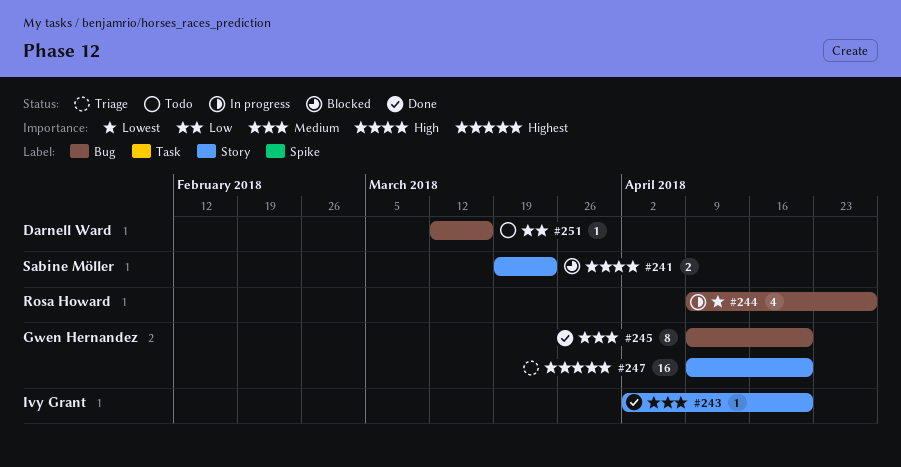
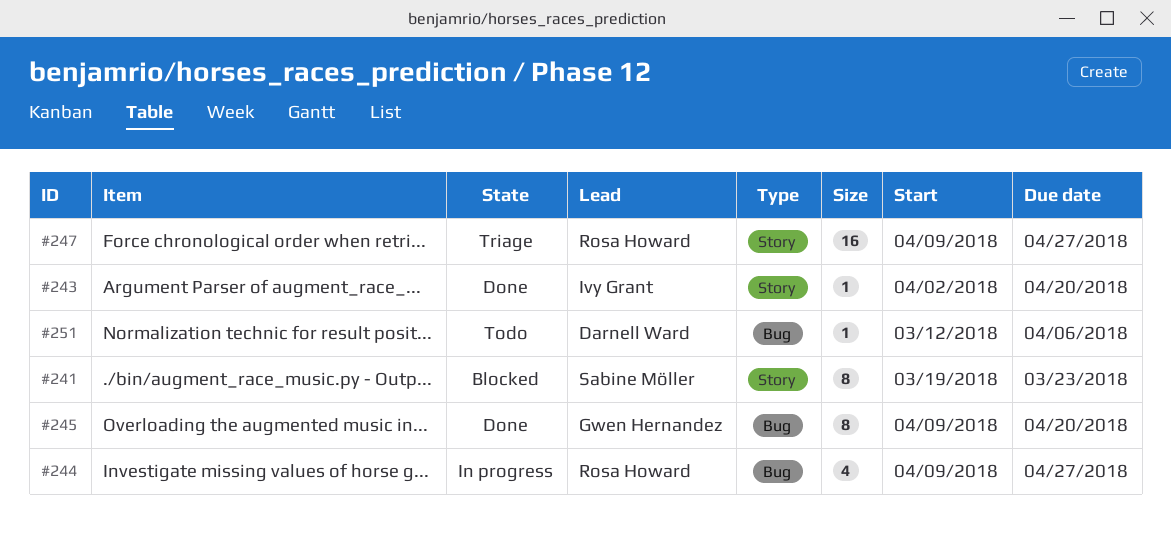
#241, estimate: 2 -> 8
#247, owner: Gwen Hernandez -> Rosa Howard
#247, due: Apr 20 -> Apr 27
#251, due: Mar 16 -> Apr 6

